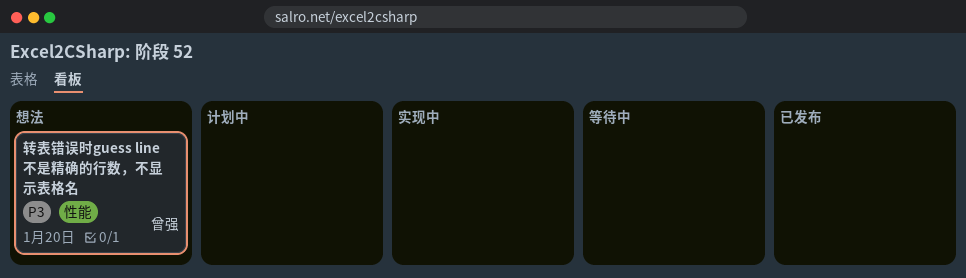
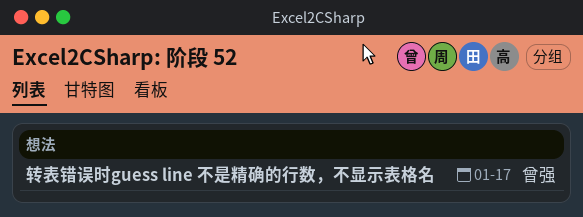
转表错误时guess line 不是精确的行数，不显示表格名, due: Jan 20 -> Jan 17

